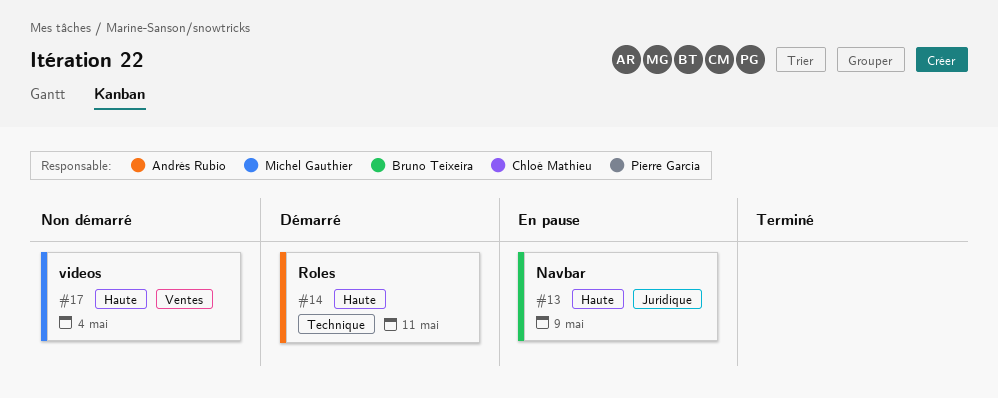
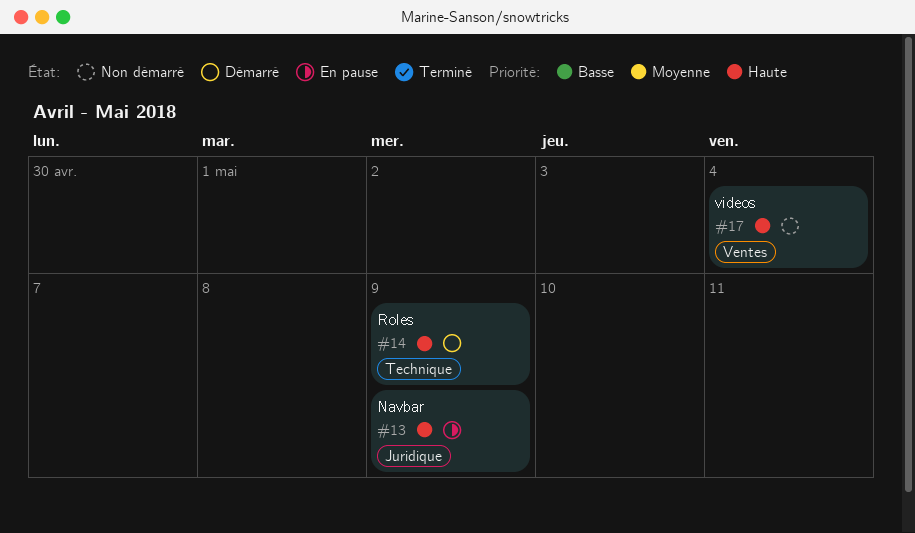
#14, due: May 11 -> May 9

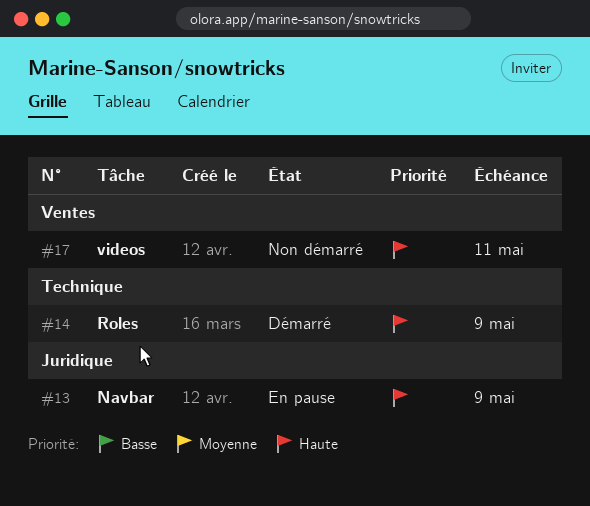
#17, due: May 4 -> May 11

